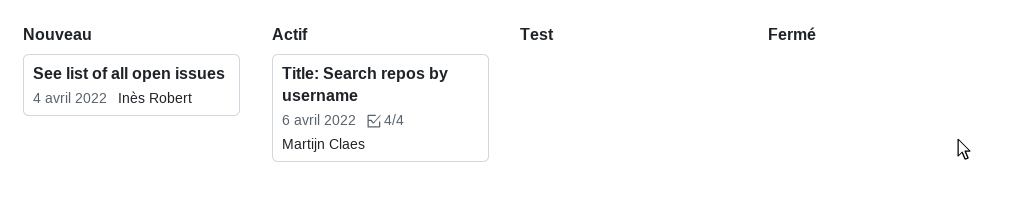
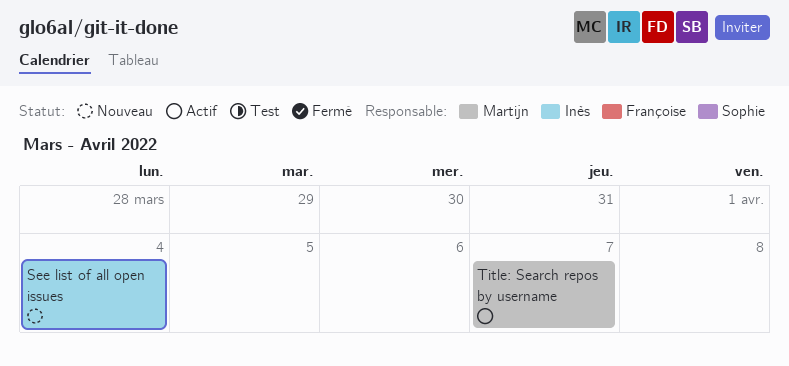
Title: Search repos by username, due: Apr 6 -> Apr 7

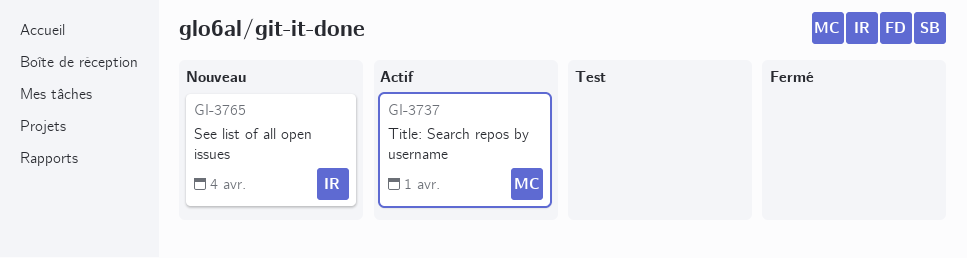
Title: Search repos by username, due: Apr 7 -> Apr 1

